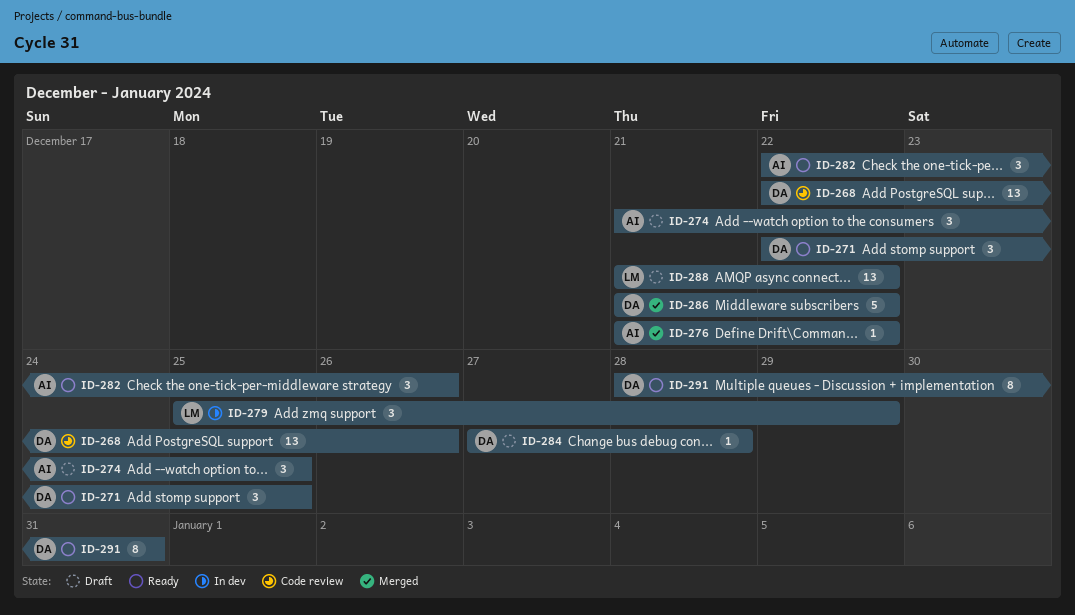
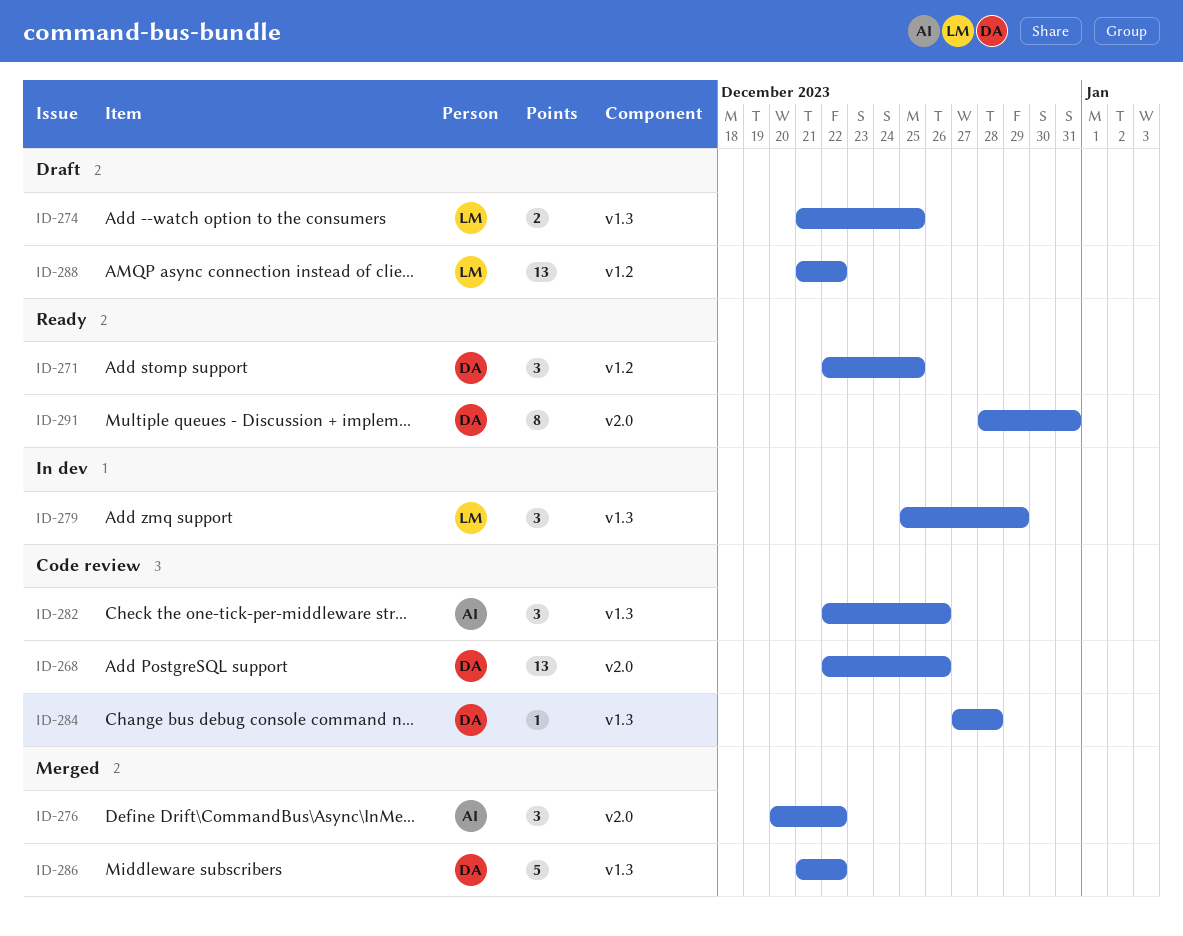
ID-274, owner: AI -> LM
ID-274, estimate: 3 -> 2
ID-276, estimate: 1 -> 3
ID-276, start: Dec 21 -> Dec 20
ID-282, status: Ready -> Code review
ID-284, status: Draft -> Code review

